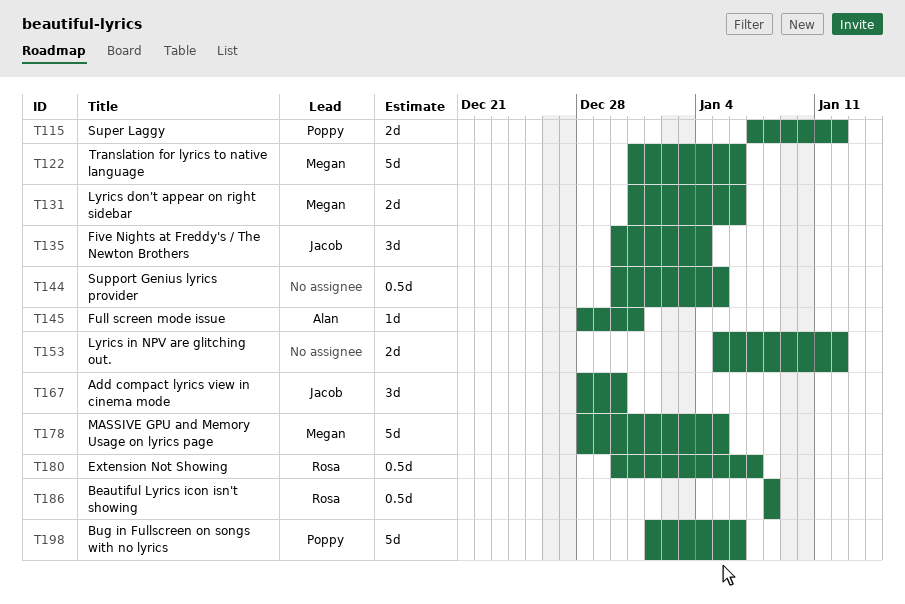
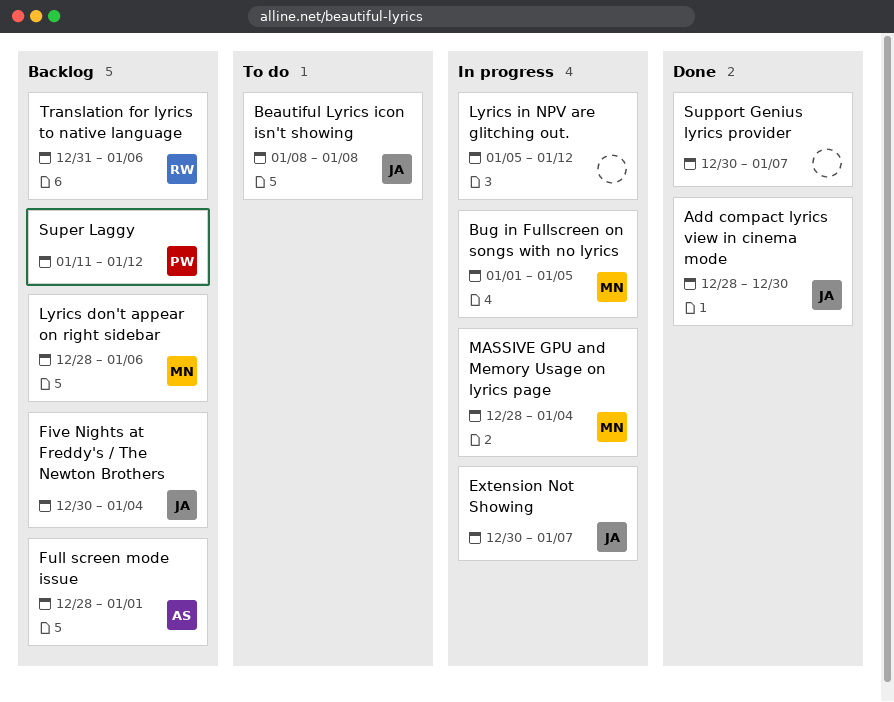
Beautiful Lyrics icon isn't showing, owner: Rosa -> Jacob
Bug in Fullscreen on songs with no lyrics, owner: Poppy -> Megan
Bug in Fullscreen on songs with no lyrics, due: Jan 6 -> Jan 5
Extension Not Showing, owner: Rosa -> Jacob
Full screen mode issue, due: Dec 31 -> Jan 1
Lyrics don't appear on right sidebar, start: Dec 31 -> Dec 28
MASSIVE GPU and Memory Usage on lyrics page, due: Jan 5 -> Jan 4
Super Laggy, start: Jan 7 -> Jan 11
Support Genius lyrics provider, due: Jan 5 -> Jan 7
Translation for lyrics to native language, owner: Megan -> Rosa

